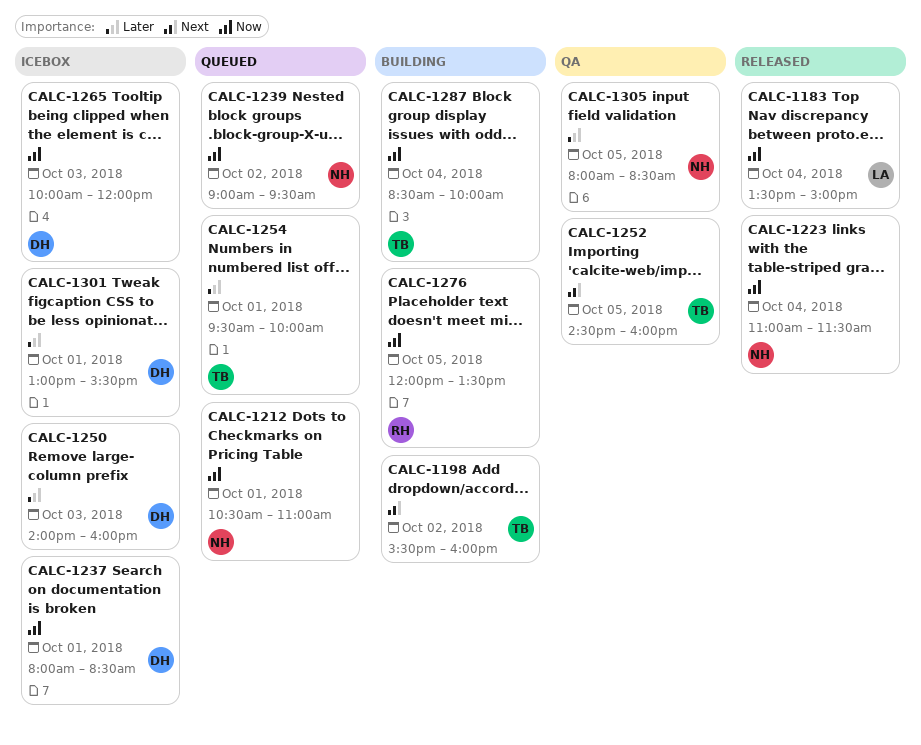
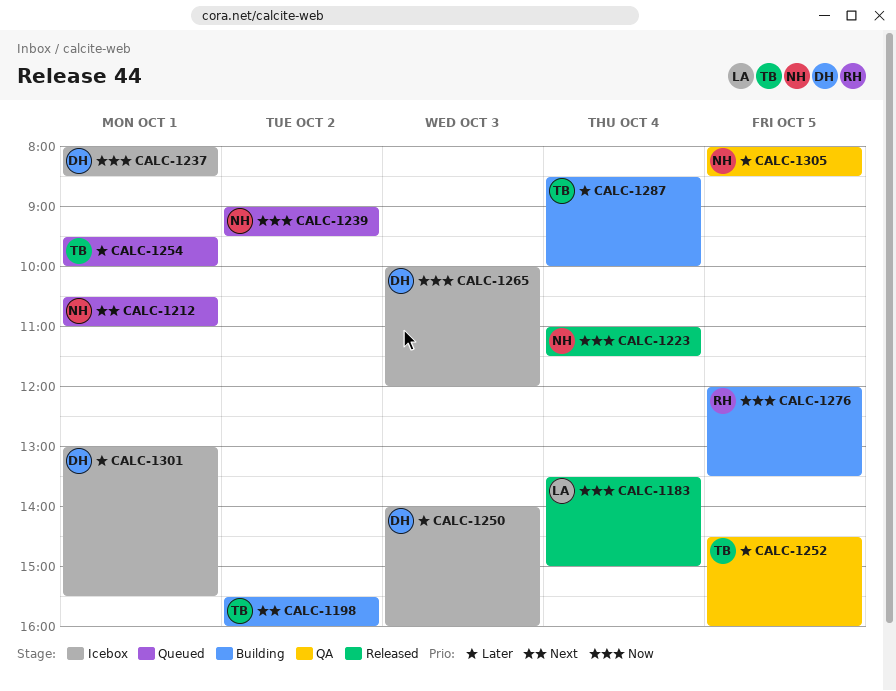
CALC-1212, priority: Now -> Next
CALC-1252, priority: Next -> Later
CALC-1287, priority: Now -> Later

